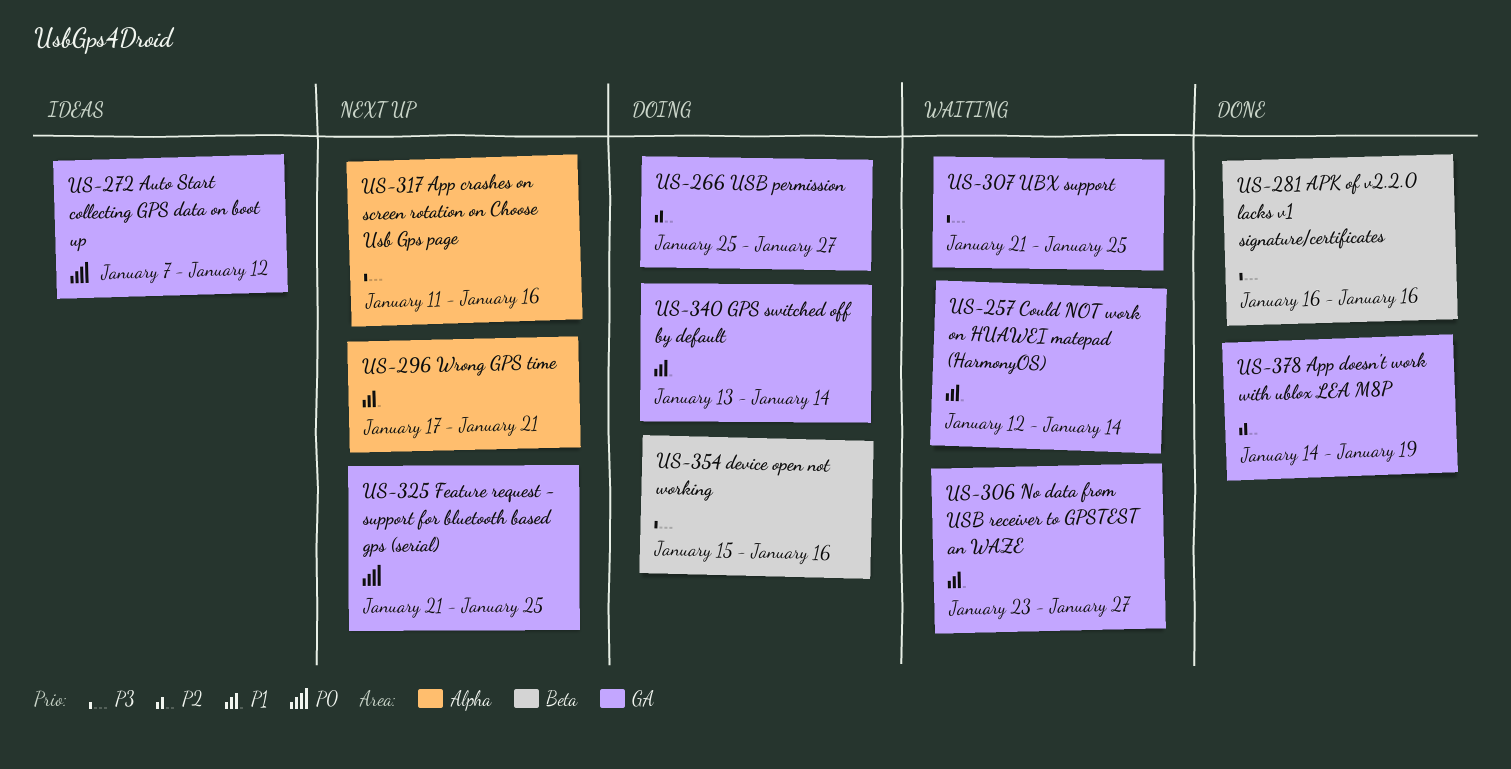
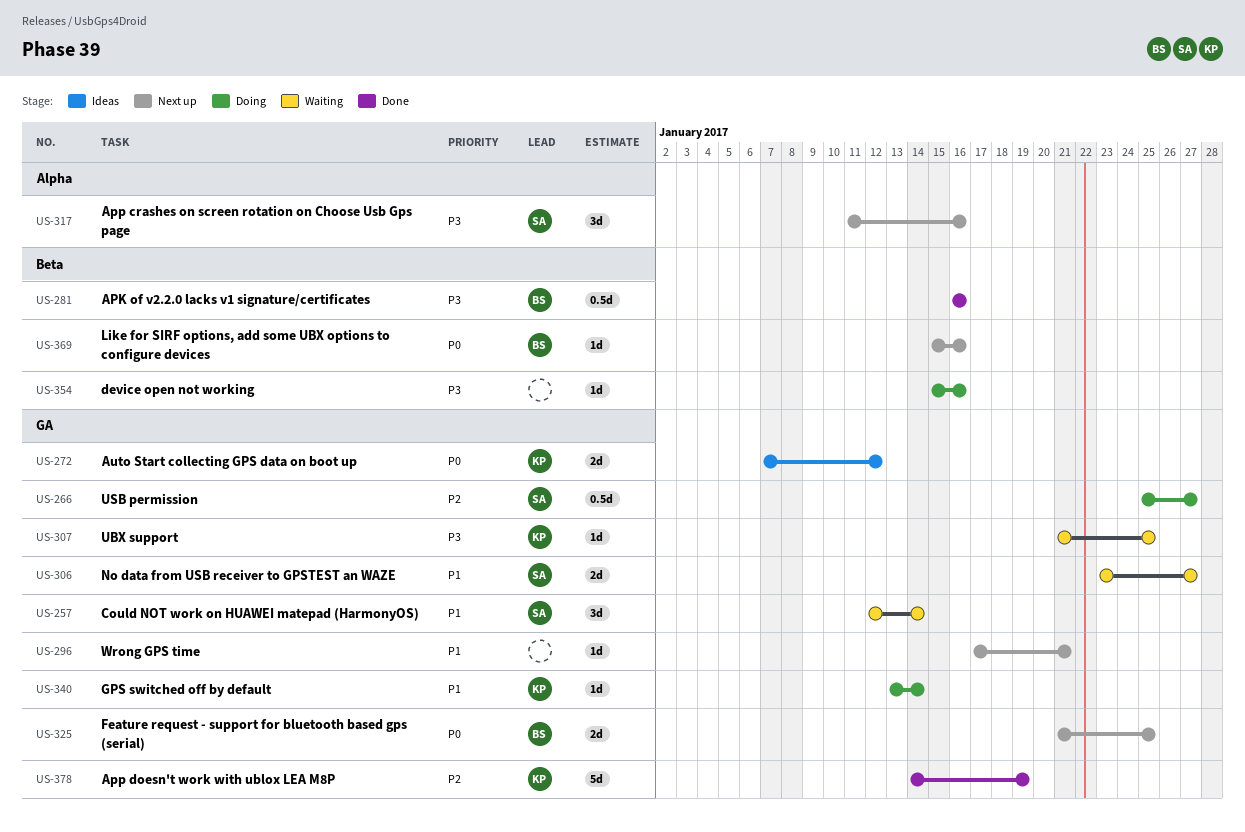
US-296, label: Alpha -> GA
US-369: none -> present

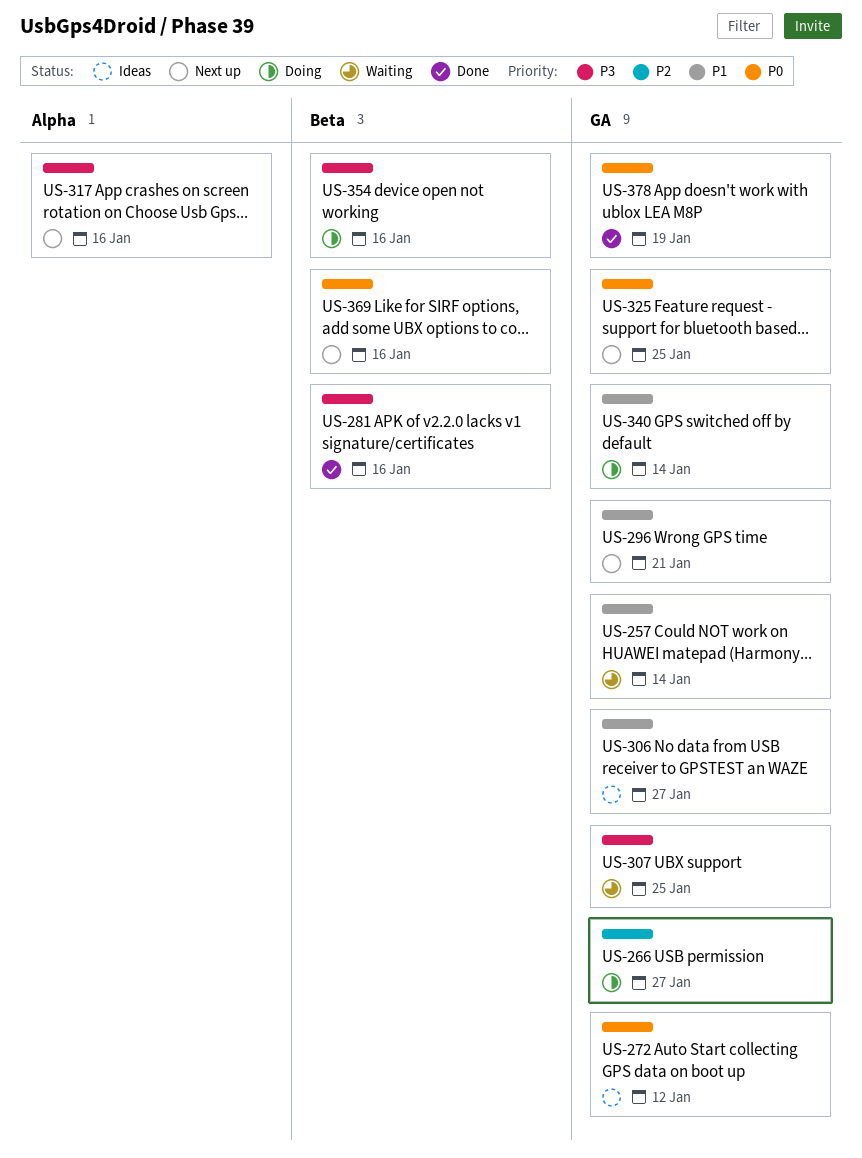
US-306, status: Waiting -> Ideas
US-378, priority: P2 -> P0

